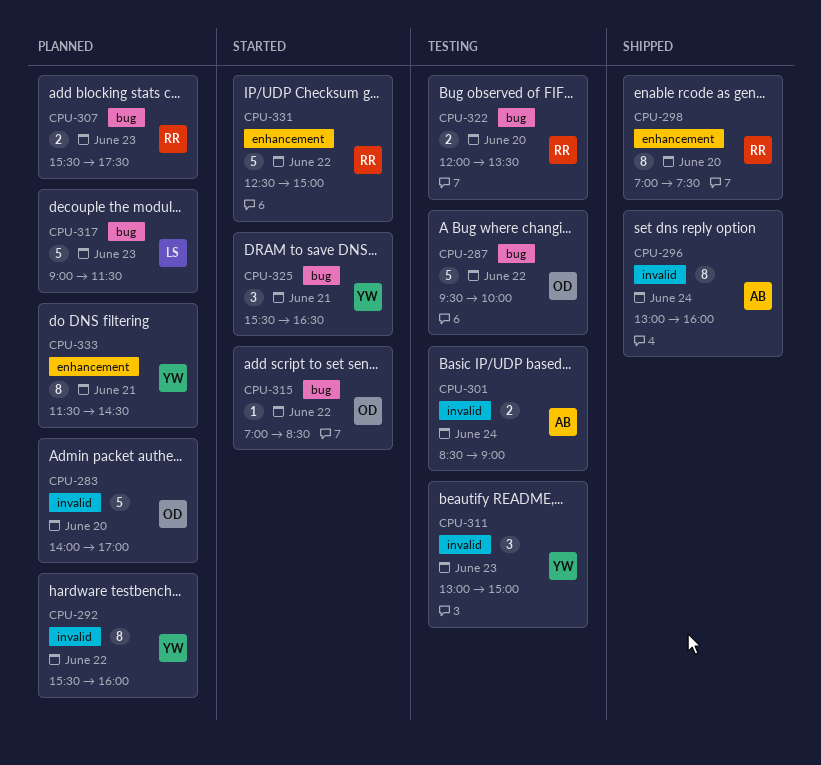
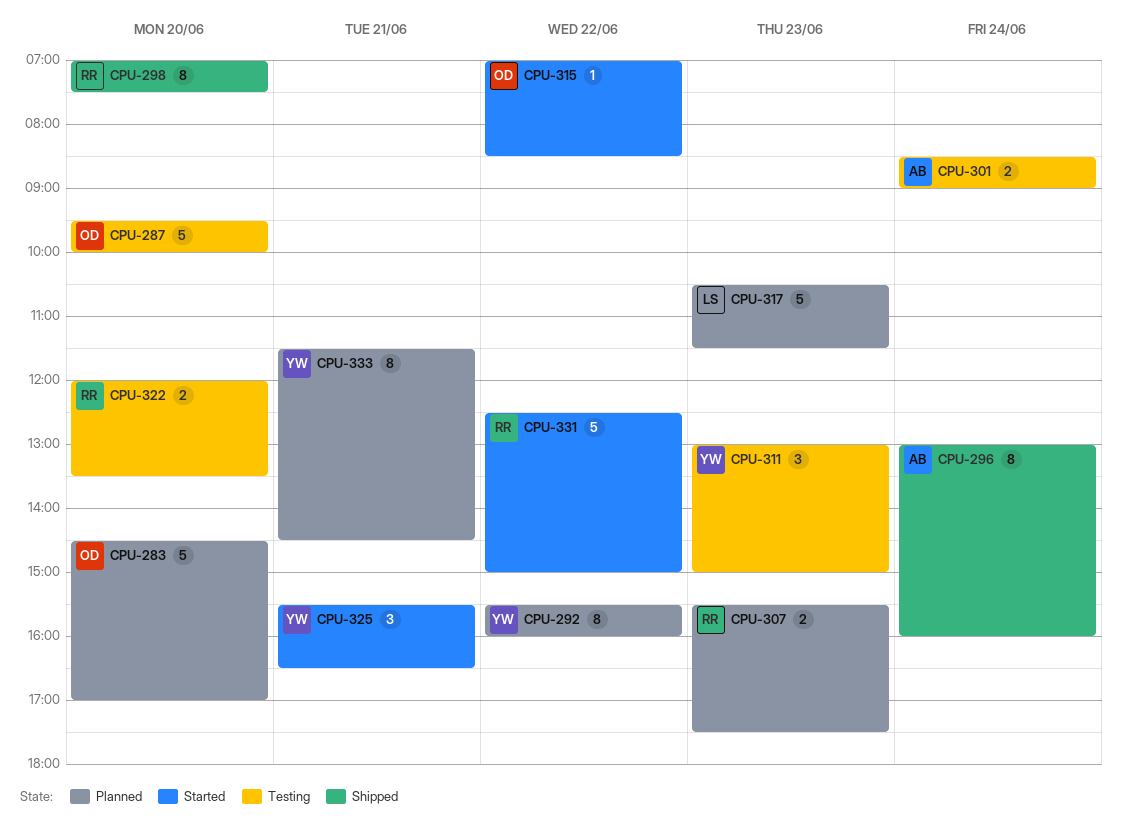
CPU-283, begins: 14:00 -> 14:30
CPU-287, day: Jun 22 -> Jun 20
CPU-317, begins: 09:00 -> 10:30

